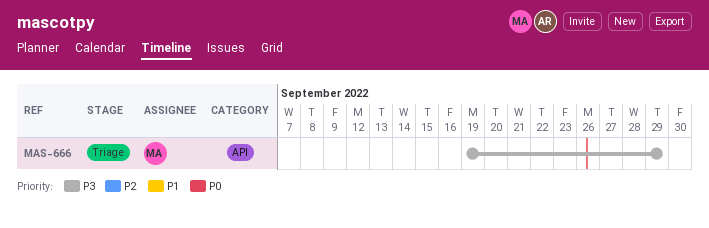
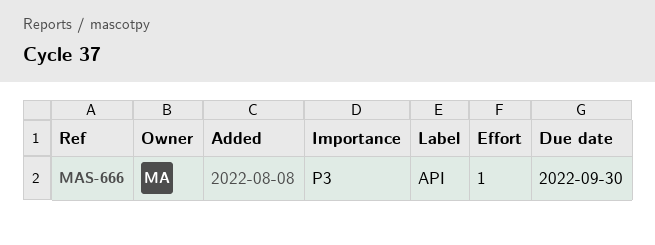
MAS-666, due: Sep 29 -> Sep 30

